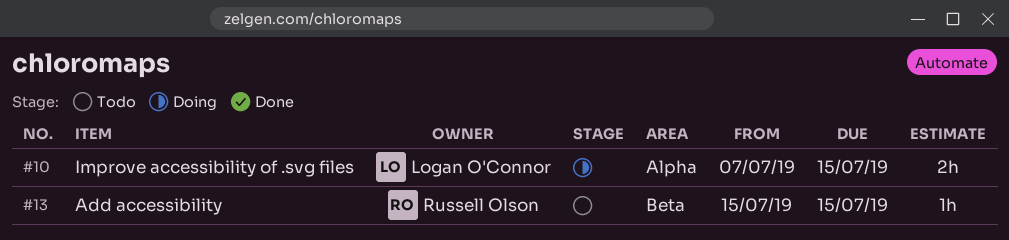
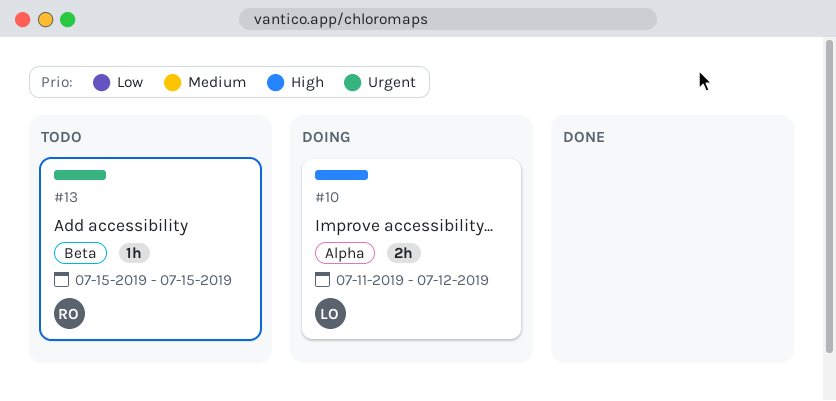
#10, start: Jul 7 -> Jul 11
#10, due: Jul 15 -> Jul 12

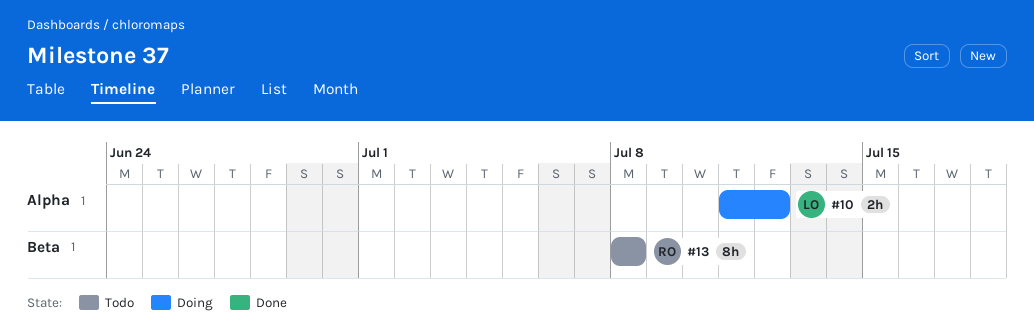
#13, estimate: 1h -> 8h
#13, start: Jul 15 -> Jul 8
#13, due: Jul 15 -> Jul 8

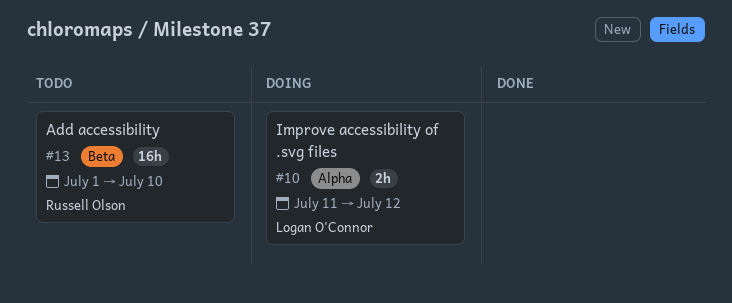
#13, estimate: 8h -> 16h
#13, start: Jul 8 -> Jul 1
#13, due: Jul 8 -> Jul 10

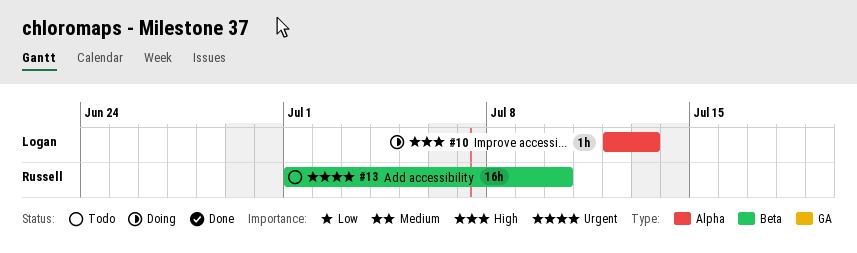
#10, estimate: 2h -> 1h
#10, start: Jul 11 -> Jul 12
#10, due: Jul 12 -> Jul 13

